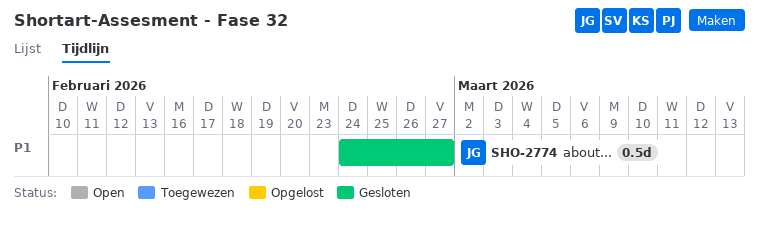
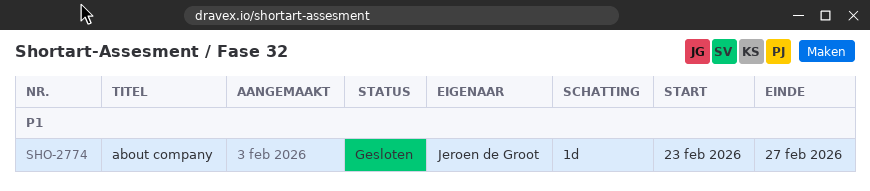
SHO-2774, estimate: 0.5d -> 1d
SHO-2774, start: Feb 24 -> Feb 23

